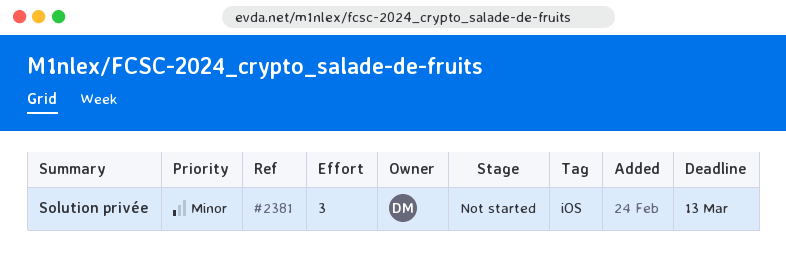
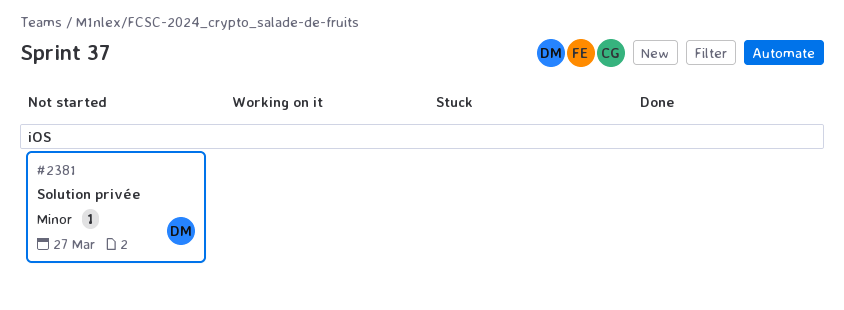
#2381, estimate: 3 -> 1
#2381, due: Mar 13 -> Mar 27

